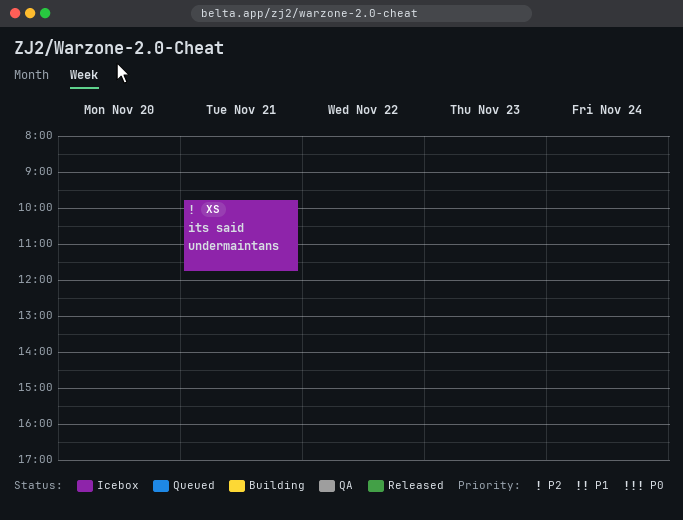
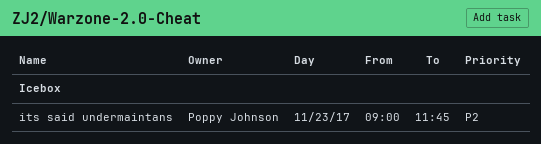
its said undermaintans, day: Nov 21 -> Nov 23
its said undermaintans, begins: 09:45 -> 09:00

